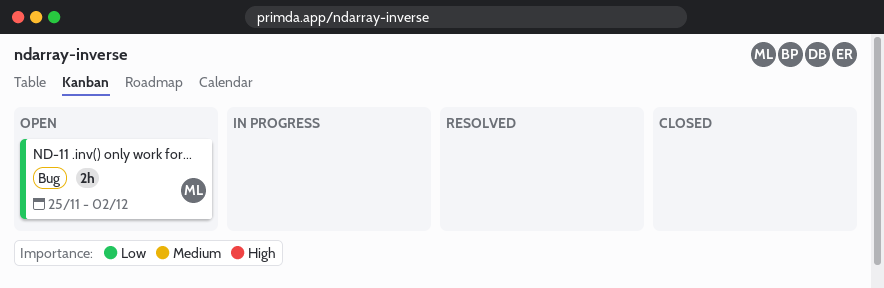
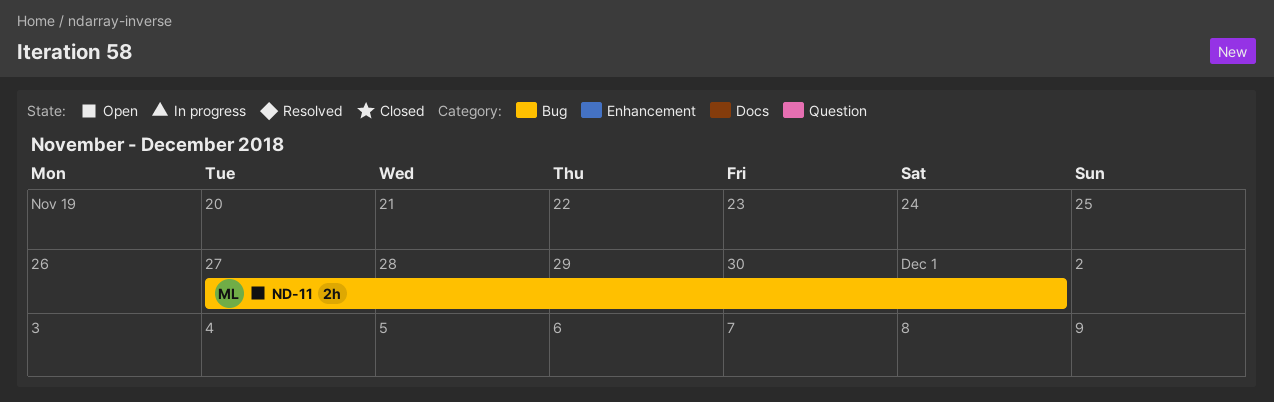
ND-11, start: Nov 25 -> Nov 27
ND-11, due: Dec 2 -> Dec 1

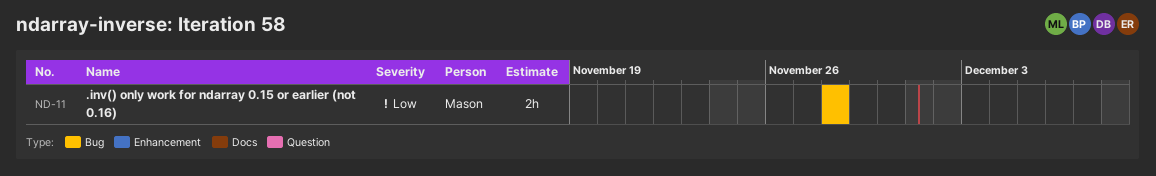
ND-11, start: Nov 27 -> Nov 28
ND-11, due: Dec 1 -> Nov 28

